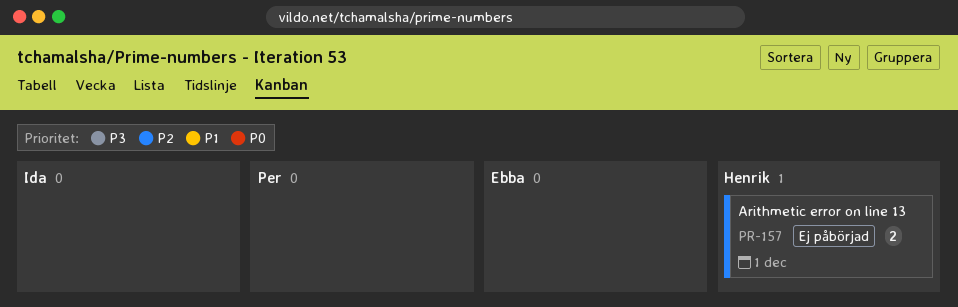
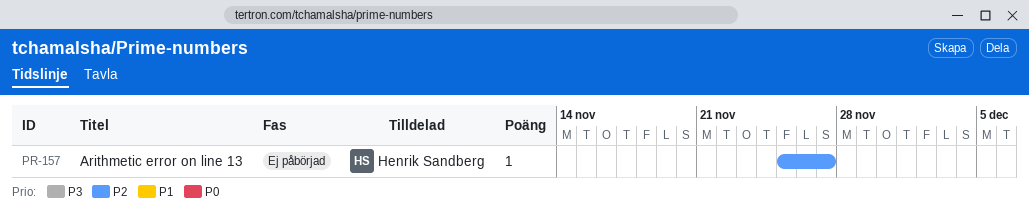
PR-157, estimate: 2 -> 1
PR-157, due: Dec 1 -> Nov 27

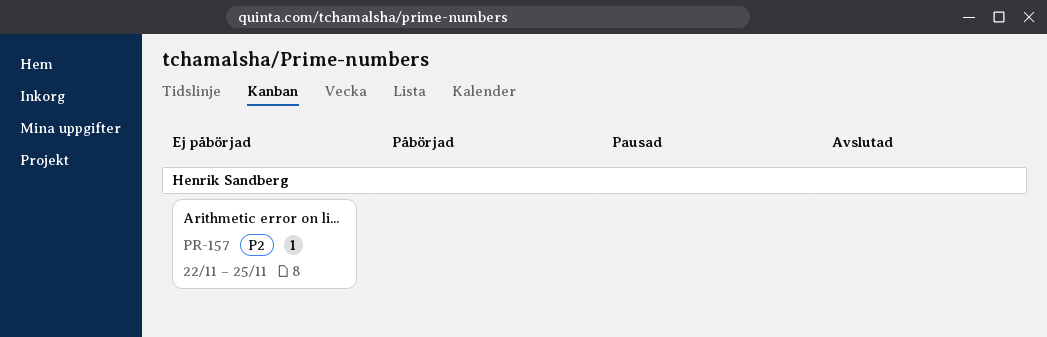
PR-157, start: Nov 25 -> Nov 22
PR-157, due: Nov 27 -> Nov 25

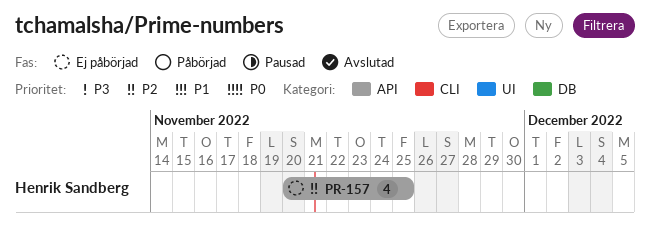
PR-157, estimate: 1 -> 4
PR-157, start: Nov 22 -> Nov 20

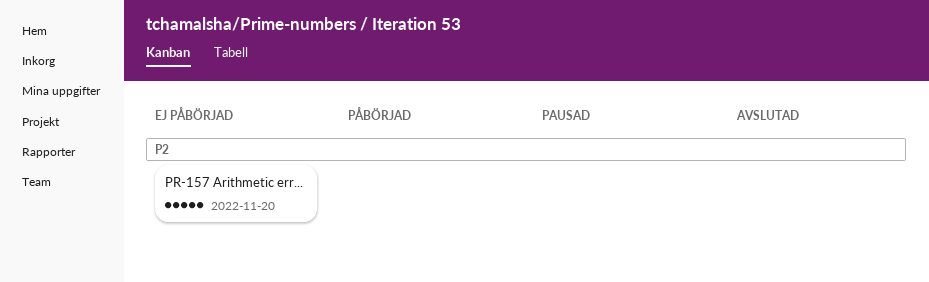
PR-157, estimate: 4 -> 5
PR-157, due: Nov 25 -> Nov 20

